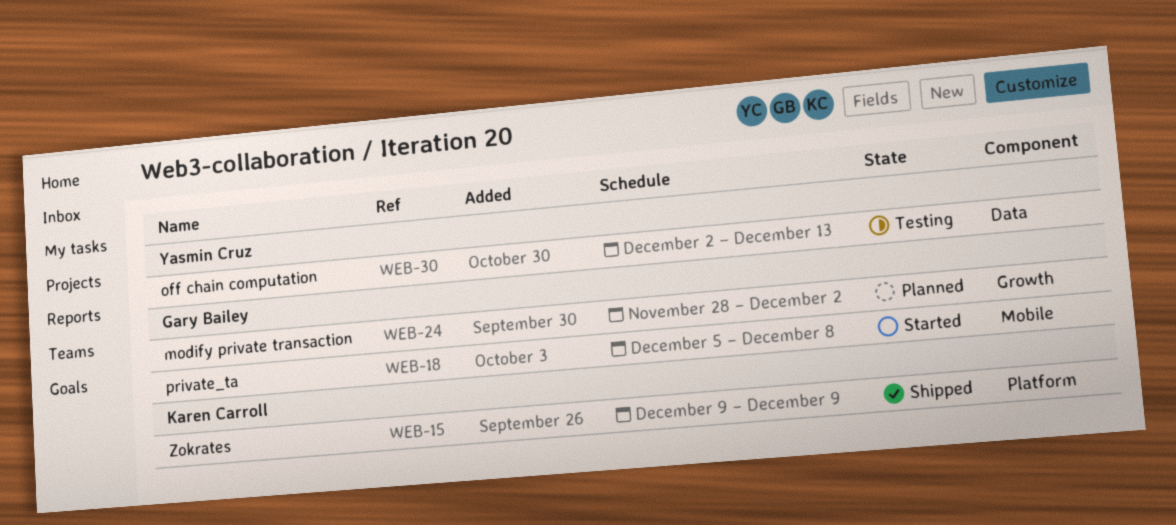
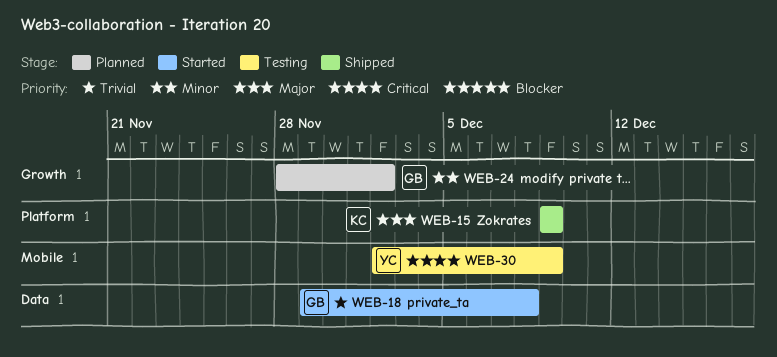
WEB-18, label: Mobile -> Data
WEB-18, start: Dec 5 -> Nov 29
WEB-30, label: Data -> Mobile
WEB-30, due: Dec 13 -> Dec 9

